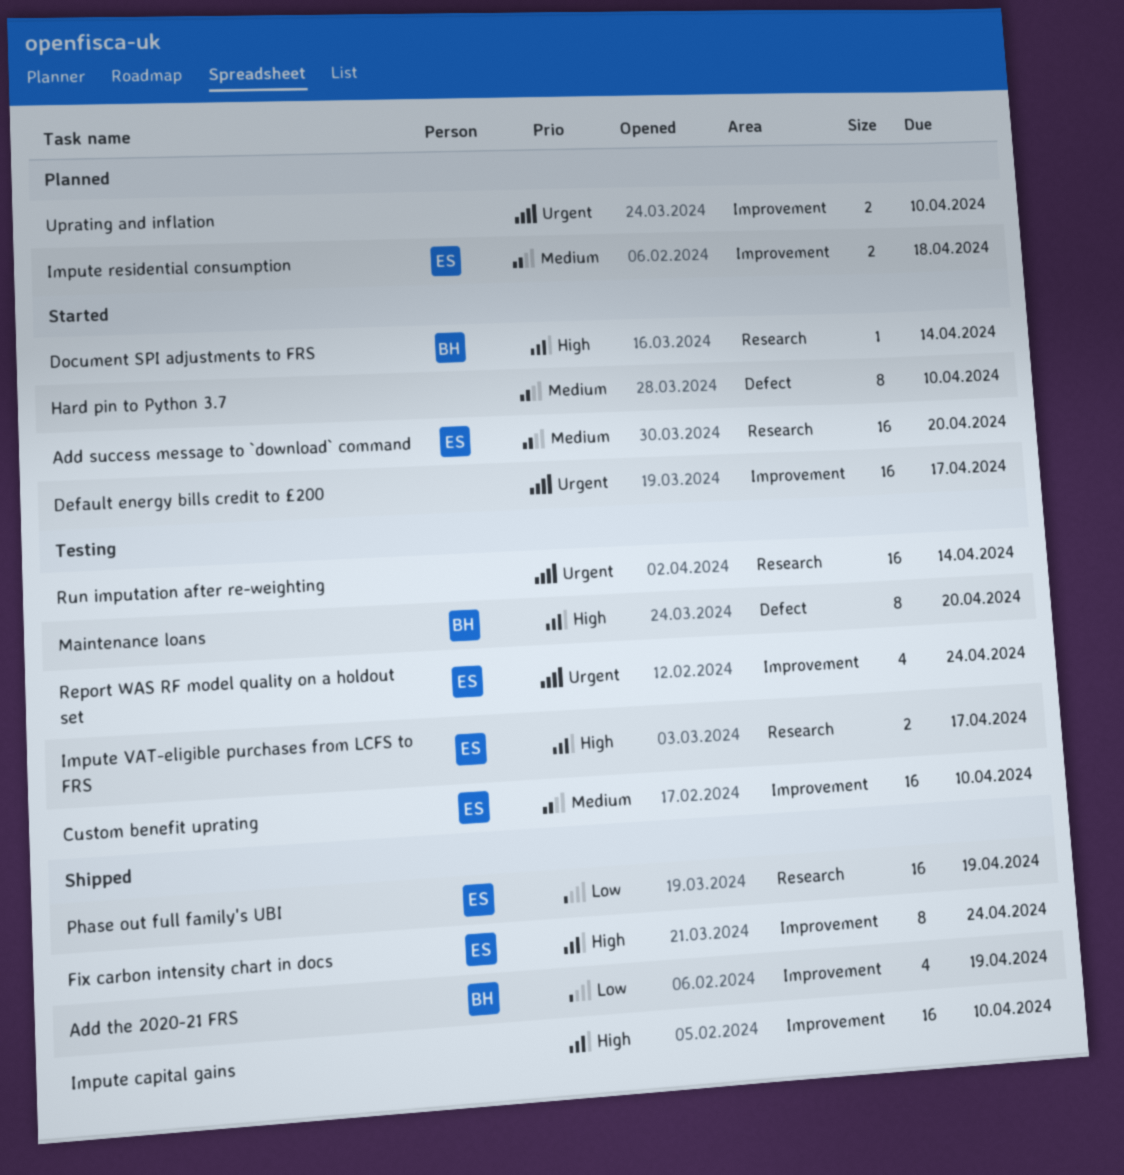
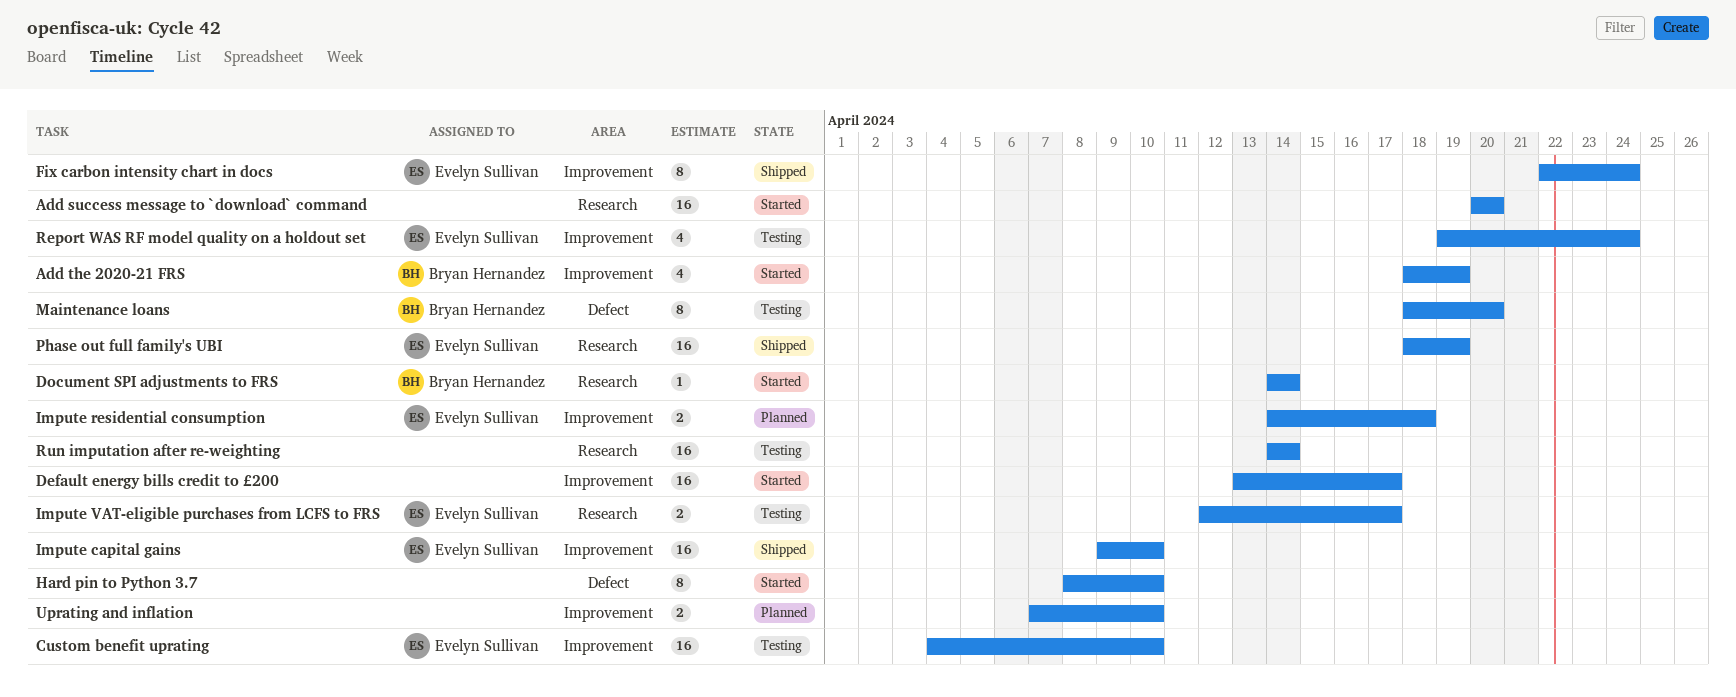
Add success message to `download` command, owner: Evelyn Sullivan -> none
Add the 2020-21 FRS, status: Shipped -> Started
Impute capital gains, owner: none -> Evelyn Sullivan

